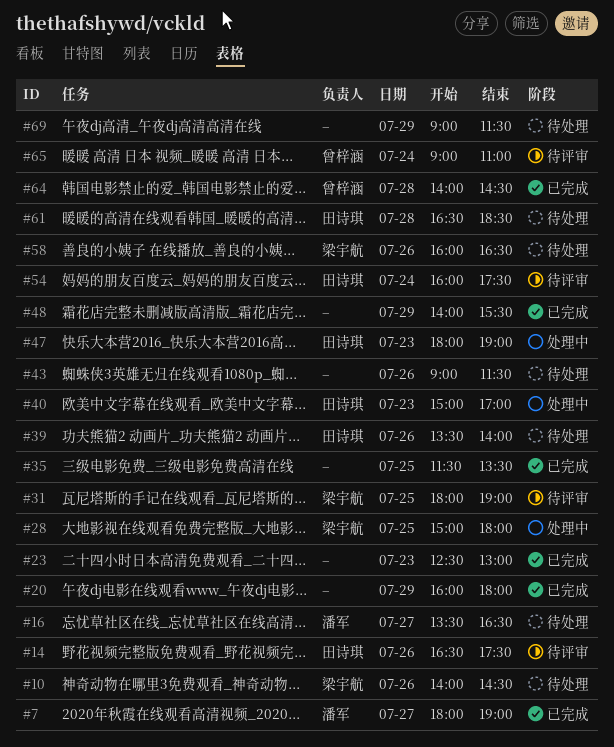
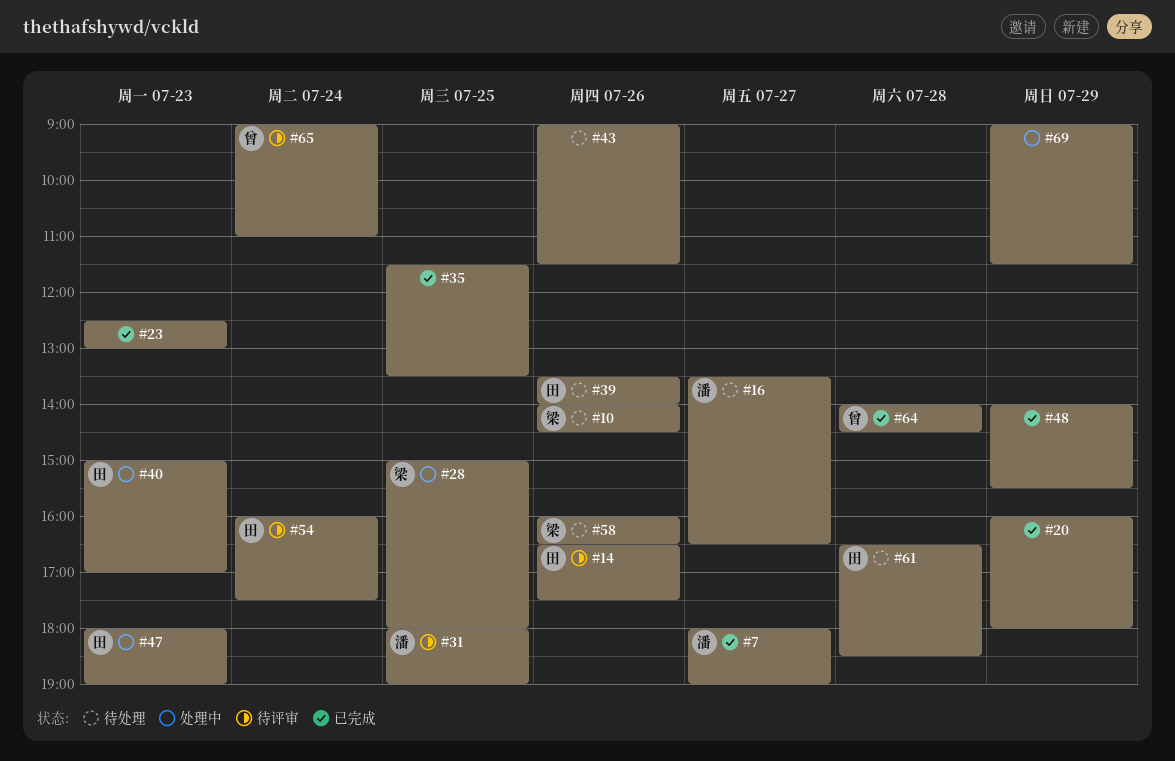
#31, owner: 梁宇航 -> 潘军
#69, status: 待处理 -> 处理中

